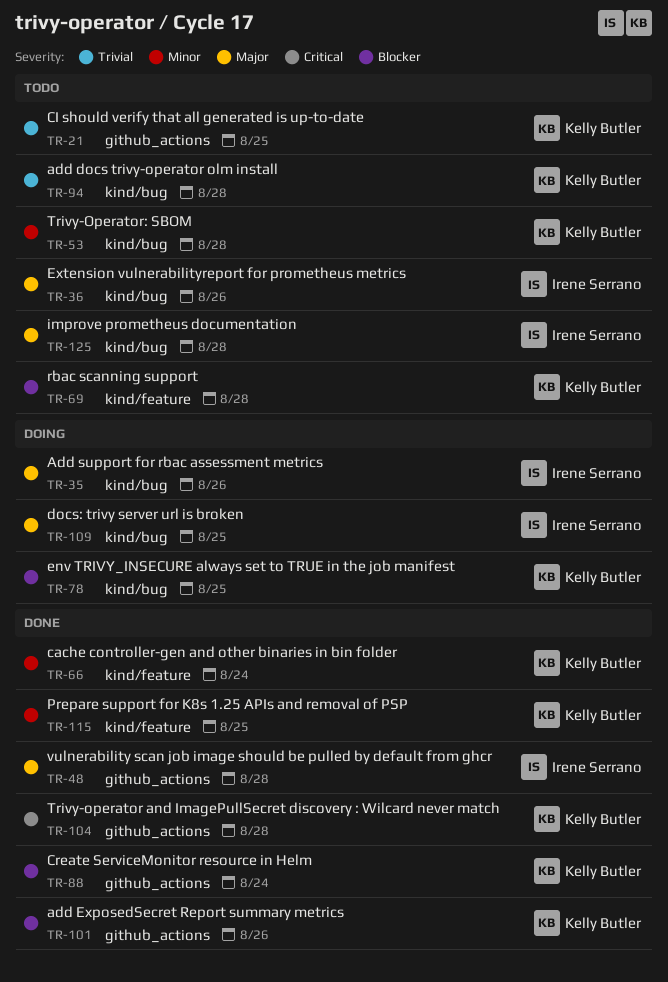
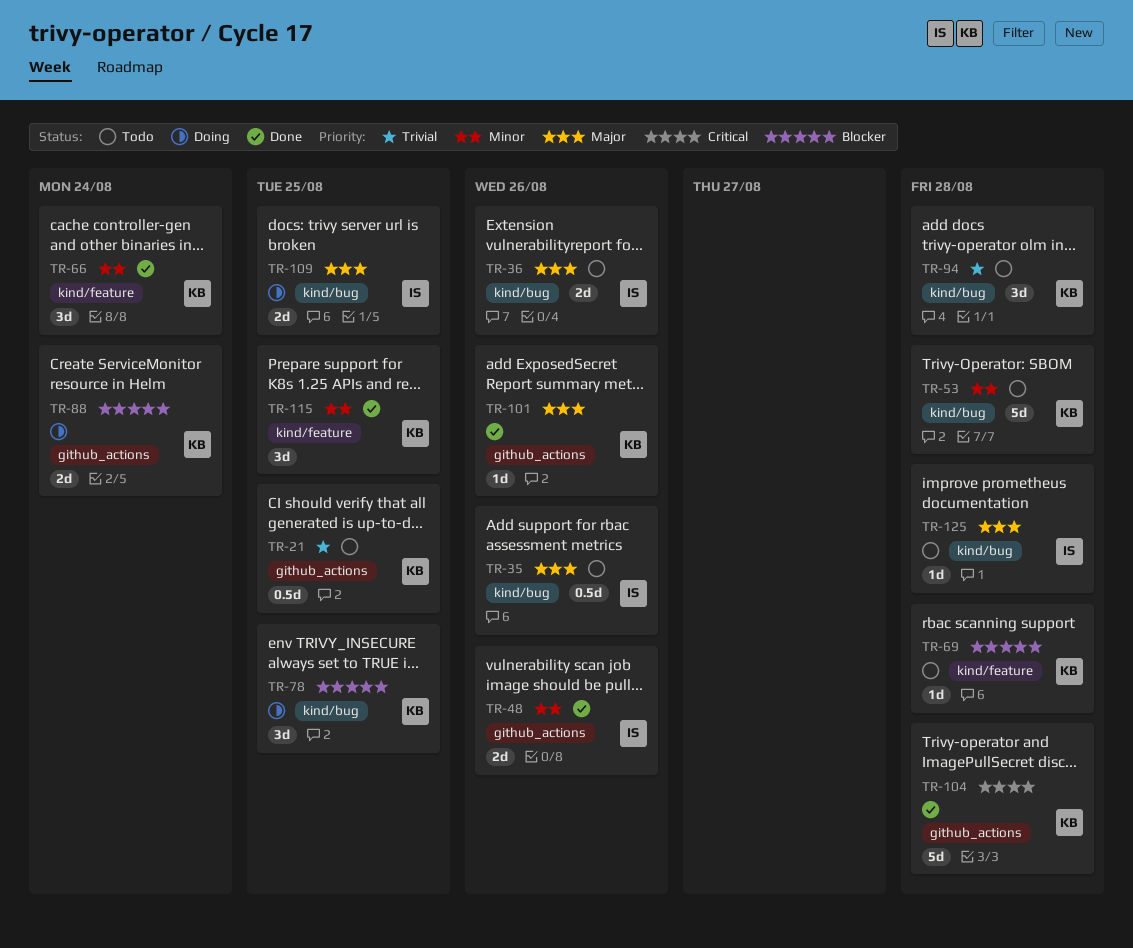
TR-35, status: Doing -> Todo
TR-48, priority: Major -> Minor
TR-48, due: Aug 28 -> Aug 26
TR-88, status: Done -> Doing
TR-101, priority: Blocker -> Major

